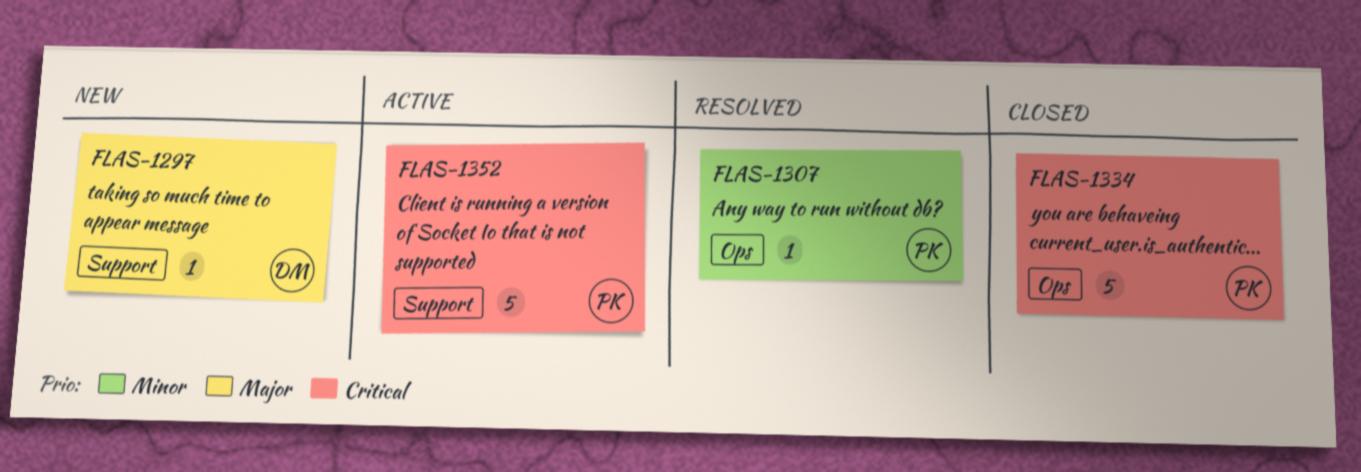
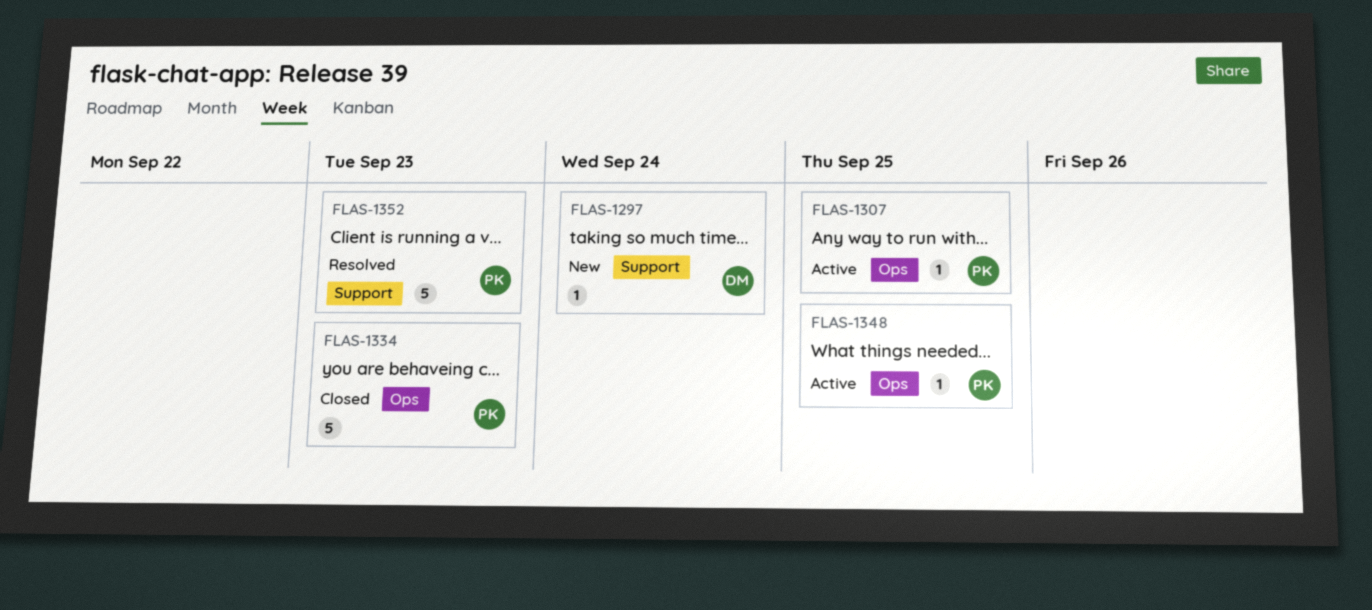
FLAS-1307, status: Resolved -> Active
FLAS-1348: none -> present
FLAS-1352, status: Active -> Resolved

